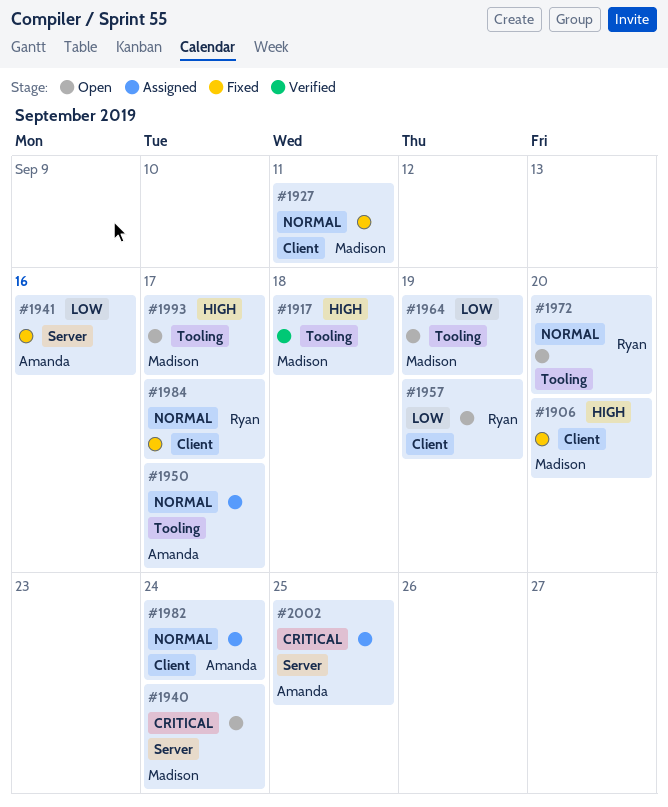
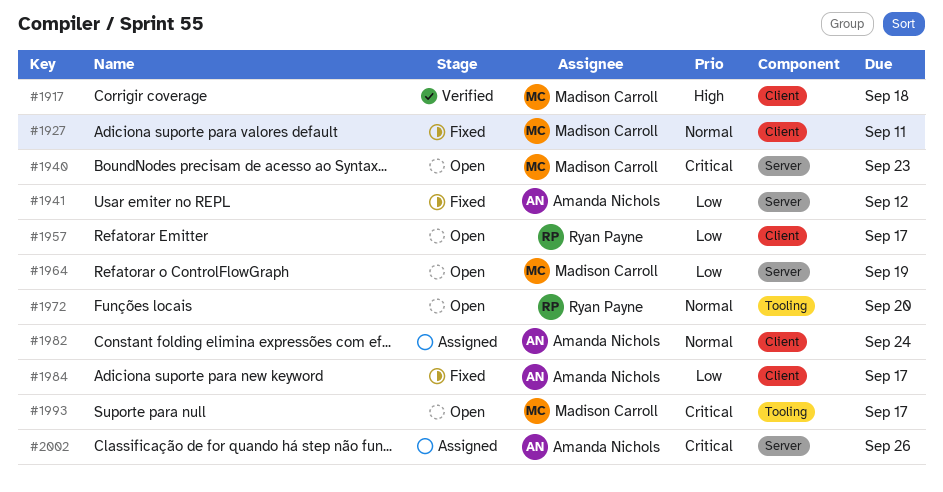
#1906: present -> none
#1917, label: Tooling -> Client
#1940, due: Sep 24 -> Sep 23
#1941, due: Sep 16 -> Sep 12
#1950: present -> none
#1957, due: Sep 19 -> Sep 17
#1964, label: Tooling -> Server
#1984, owner: Ryan Payne -> Amanda Nichols
#1984, priority: Normal -> Low
#1993, priority: High -> Critical
#2002, due: Sep 25 -> Sep 26

